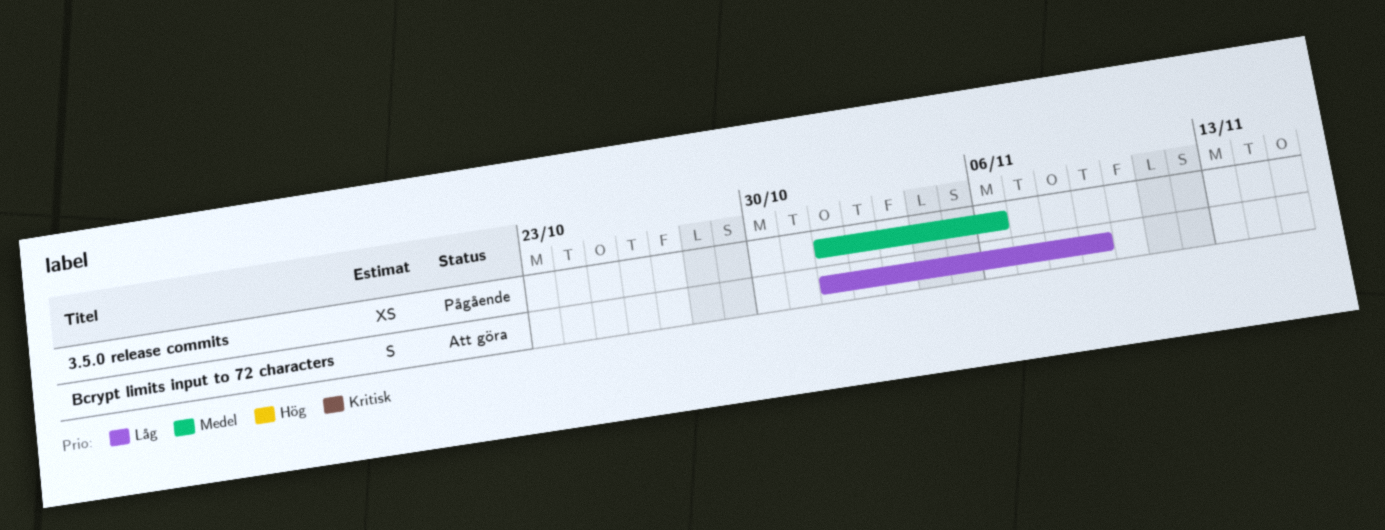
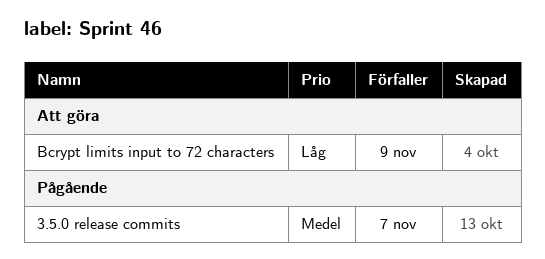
3.5.0 release commits, due: Nov 6 -> Nov 7

